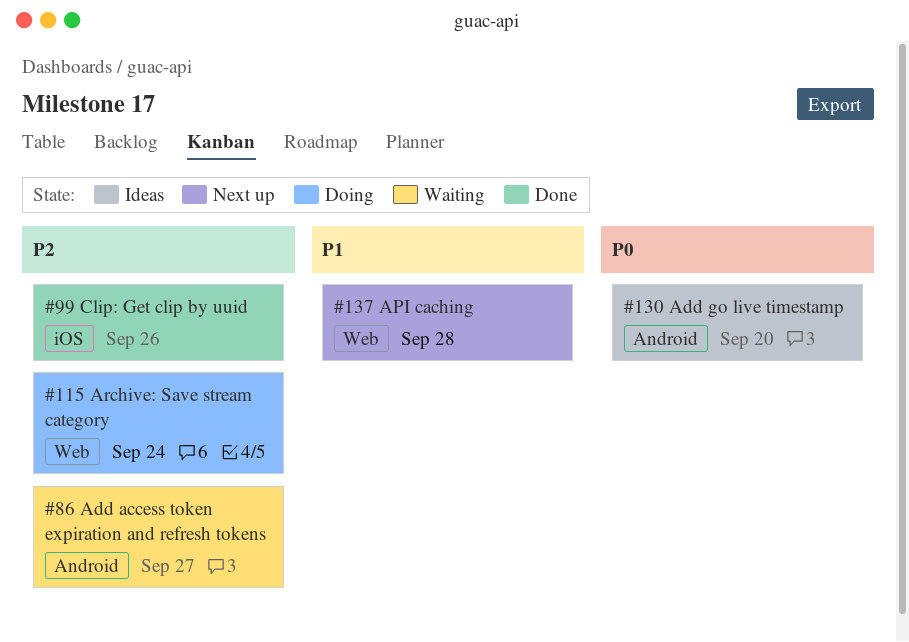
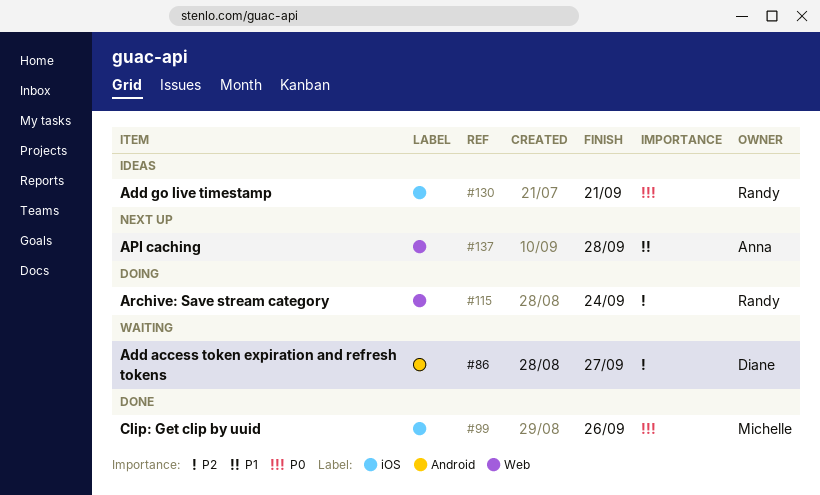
#99, priority: P2 -> P0
#130, label: Android -> iOS
#130, due: Sep 20 -> Sep 21

